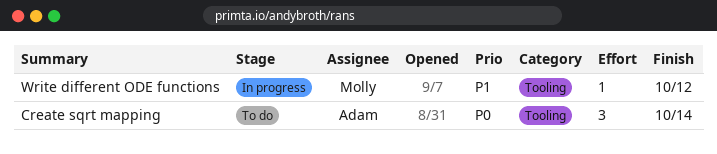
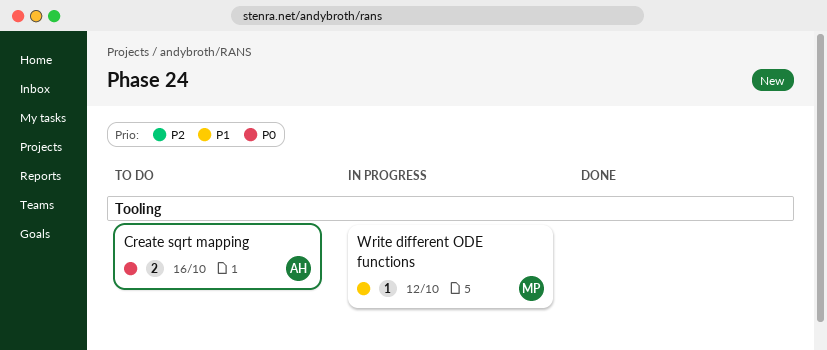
Create sqrt mapping, estimate: 3 -> 2
Create sqrt mapping, due: Oct 14 -> Oct 16

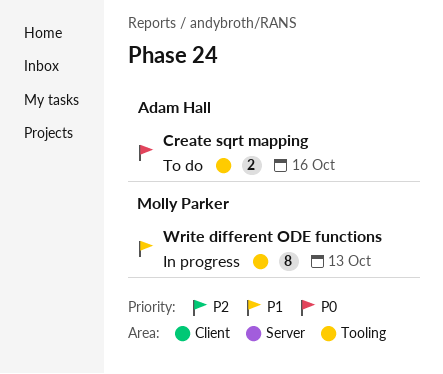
Write different ODE functions, estimate: 1 -> 8
Write different ODE functions, due: Oct 12 -> Oct 13

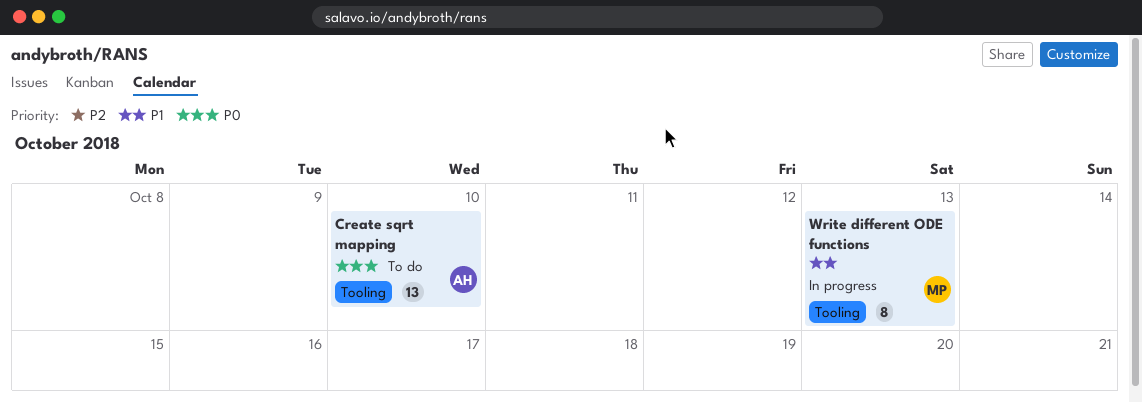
Create sqrt mapping, estimate: 2 -> 13
Create sqrt mapping, due: Oct 16 -> Oct 10

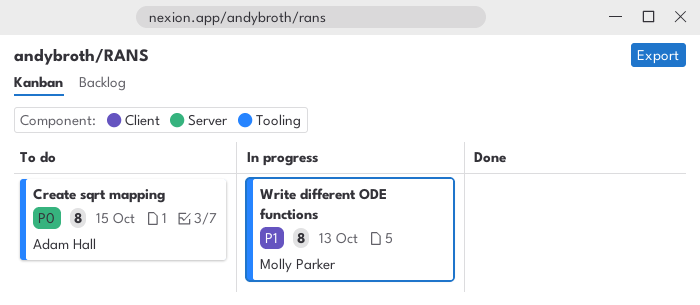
Create sqrt mapping, estimate: 13 -> 8
Create sqrt mapping, due: Oct 10 -> Oct 15

